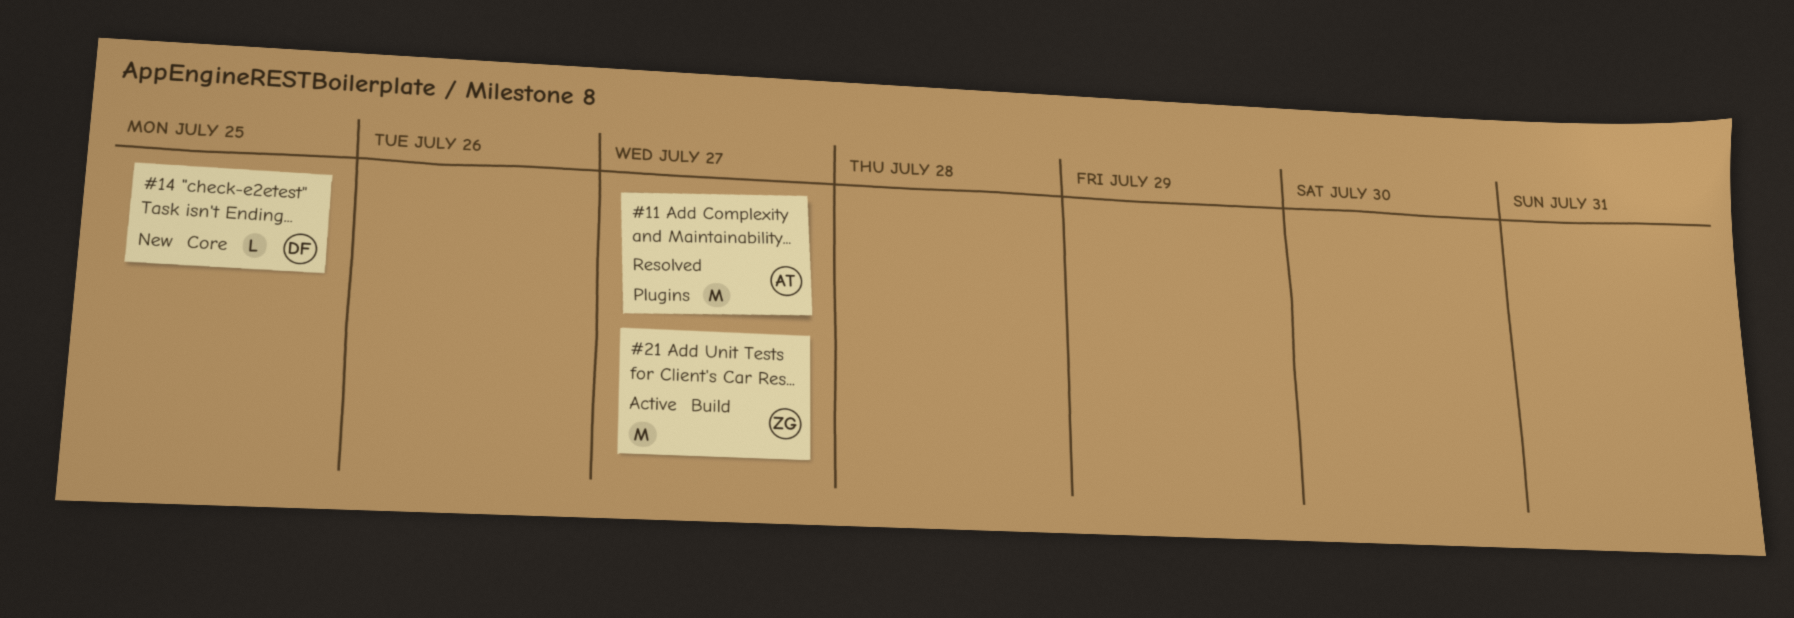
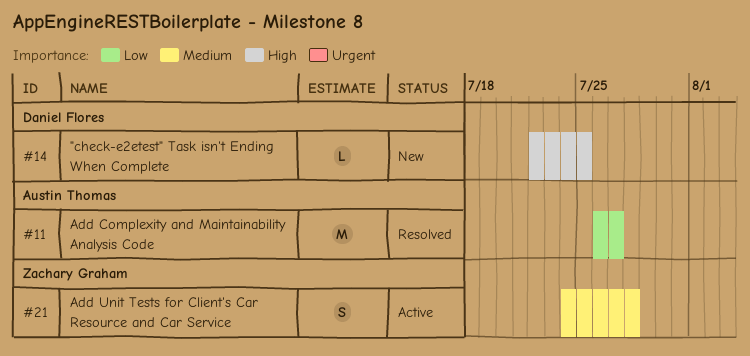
#21, estimate: M -> S
#21, due: Jul 27 -> Jul 28

